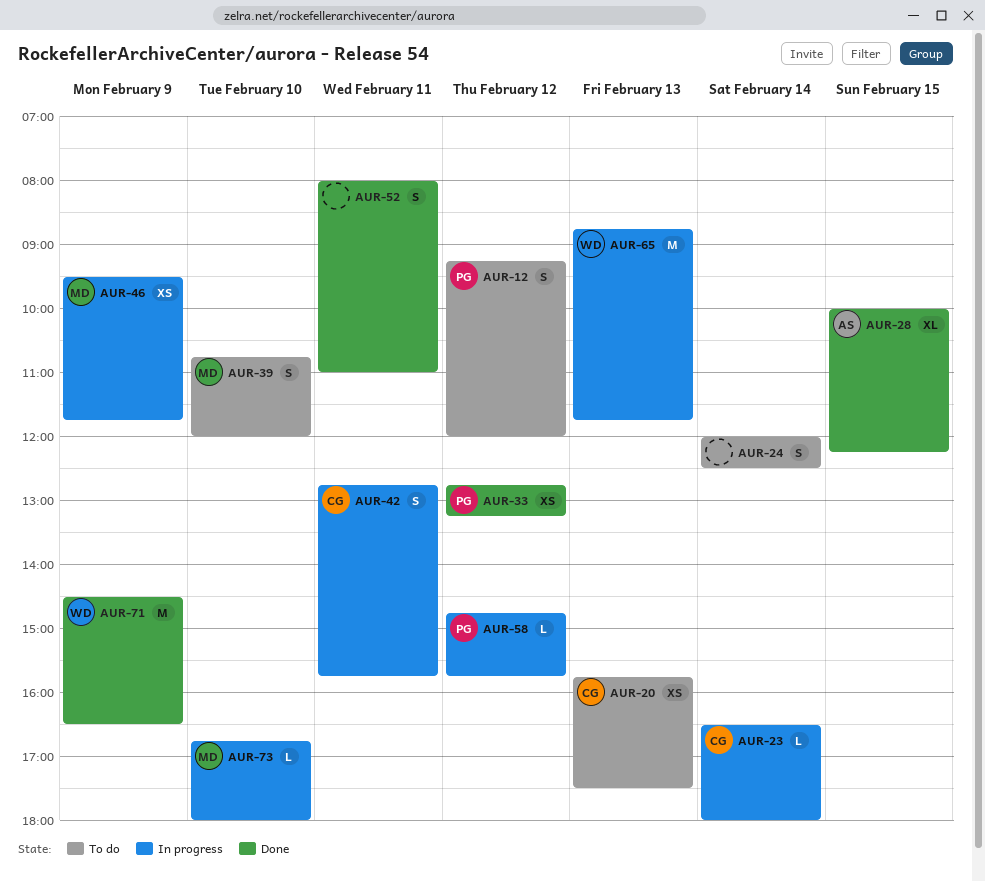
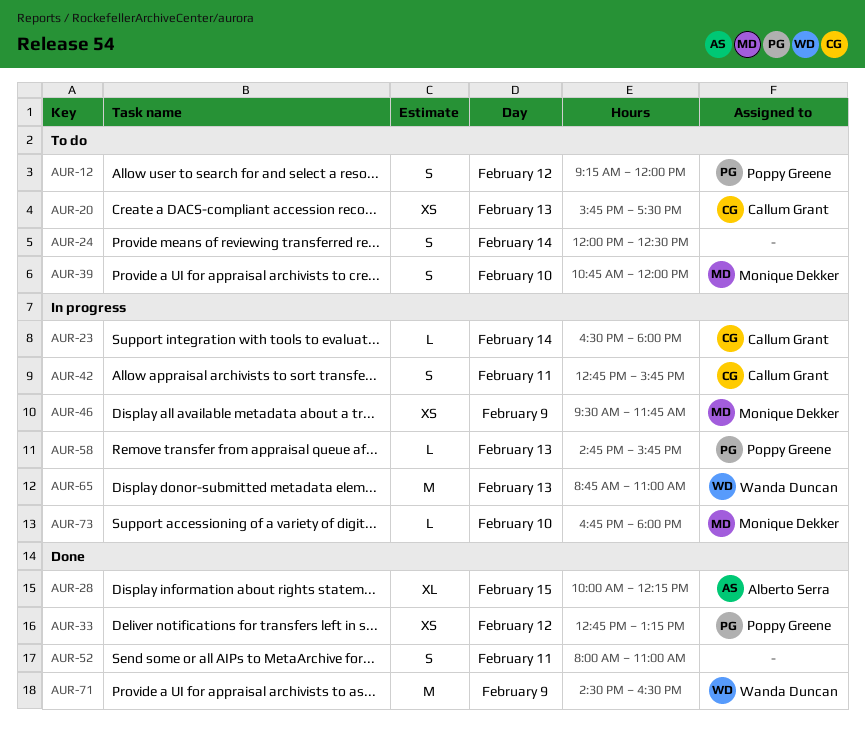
AUR-58, day: Feb 12 -> Feb 13
AUR-65, ends: 11:45 -> 11:00

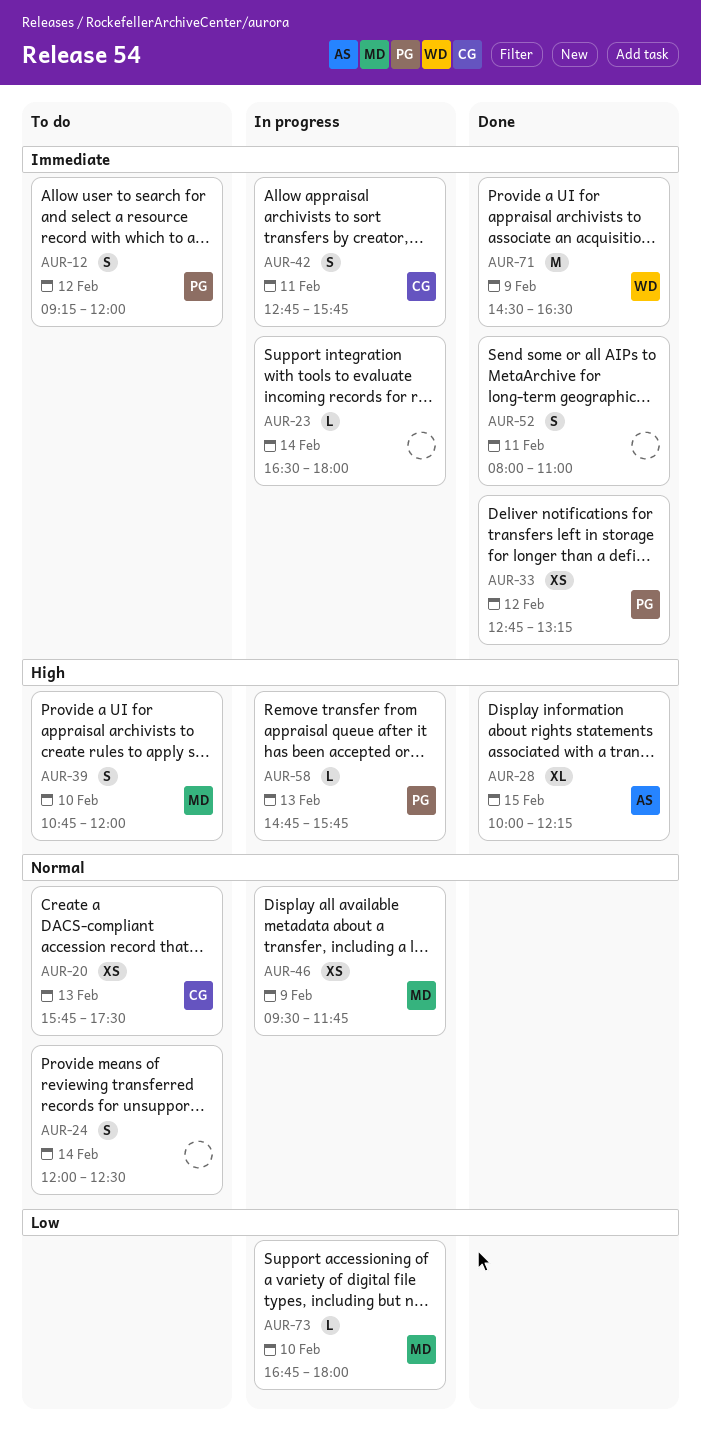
AUR-23, owner: Callum Grant -> none
AUR-65: present -> none

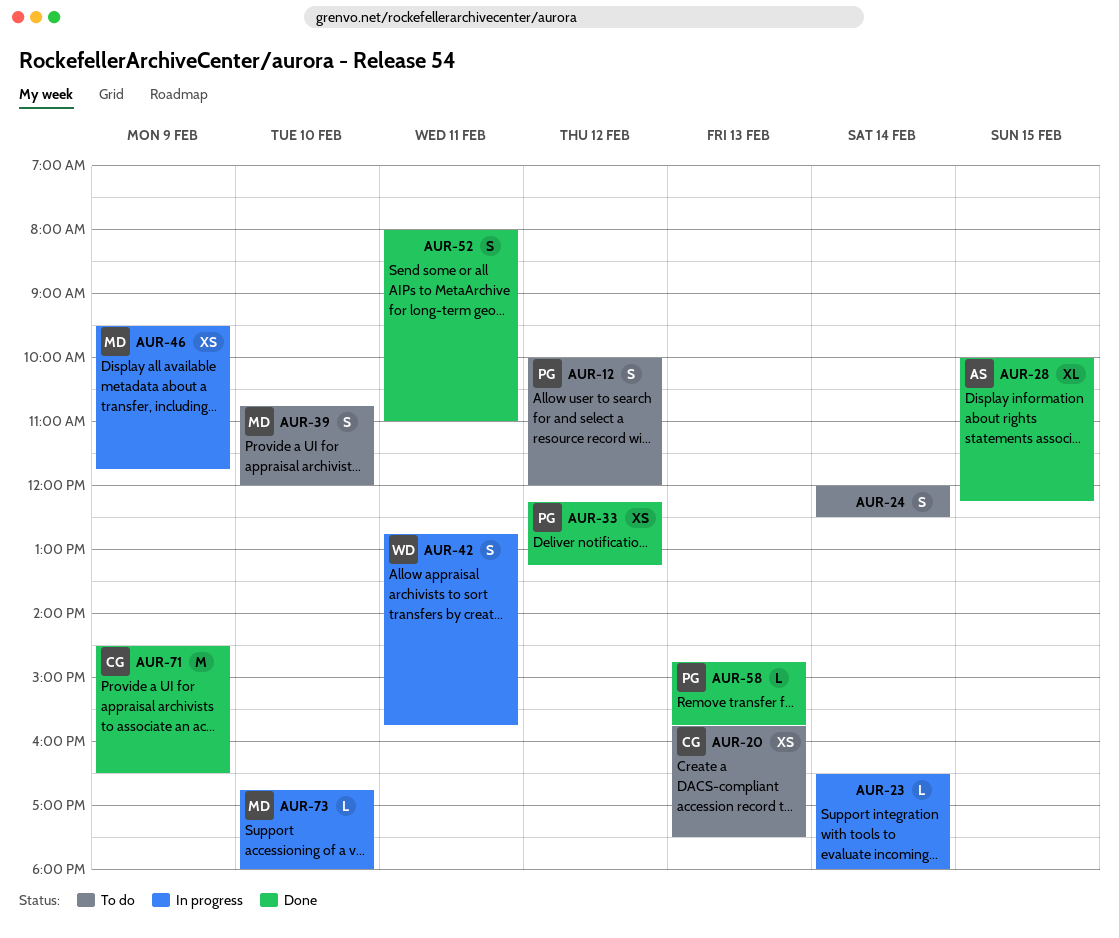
AUR-12, begins: 09:15 -> 10:00
AUR-33, begins: 12:45 -> 12:15
AUR-42, owner: CG -> WD
AUR-58, status: In progress -> Done
AUR-71, owner: WD -> CG

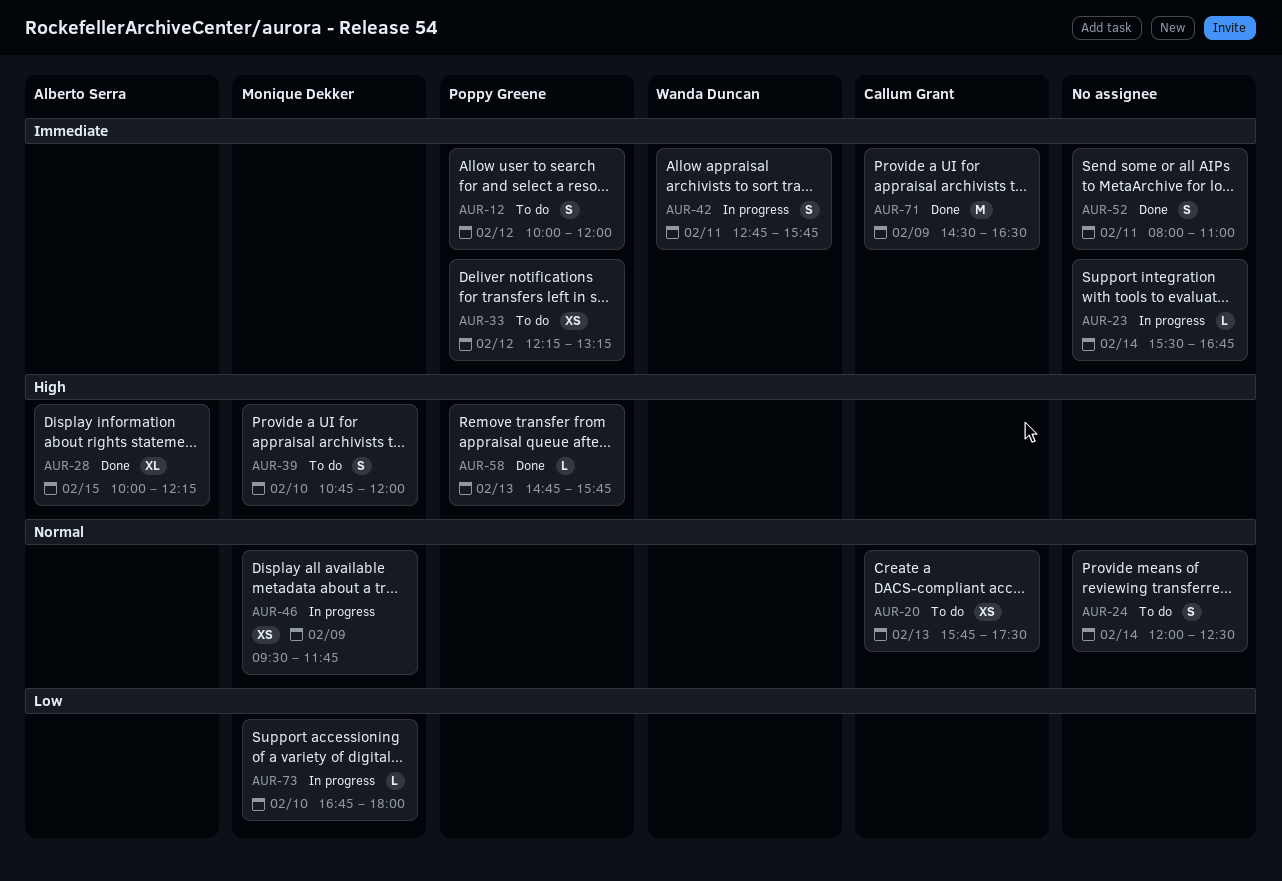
AUR-23, begins: 16:30 -> 15:30
AUR-23, ends: 18:00 -> 16:45
AUR-33, status: Done -> To do

